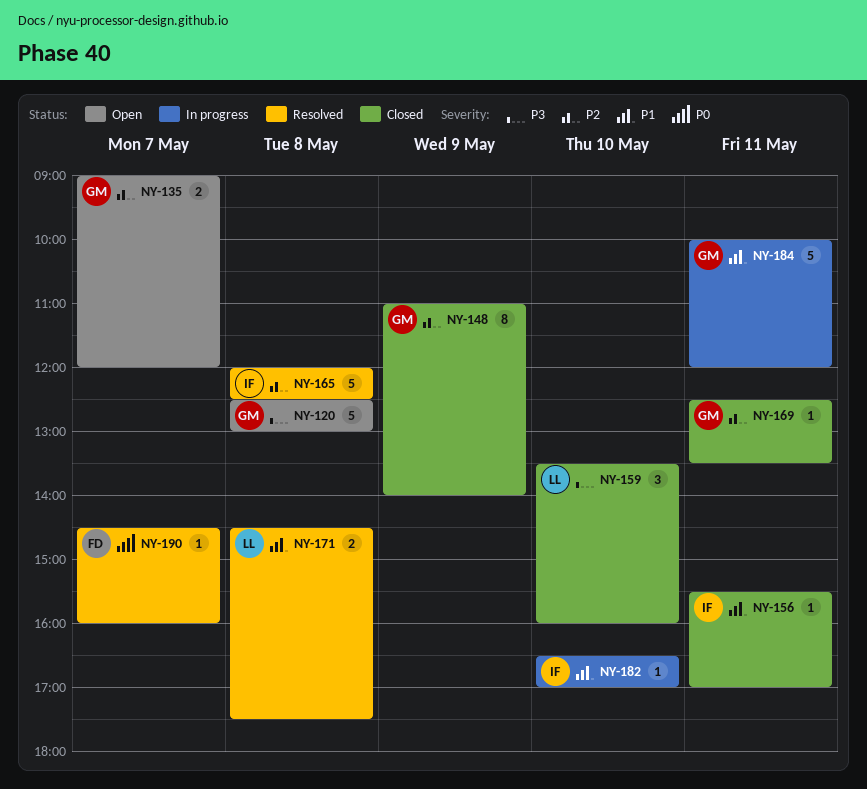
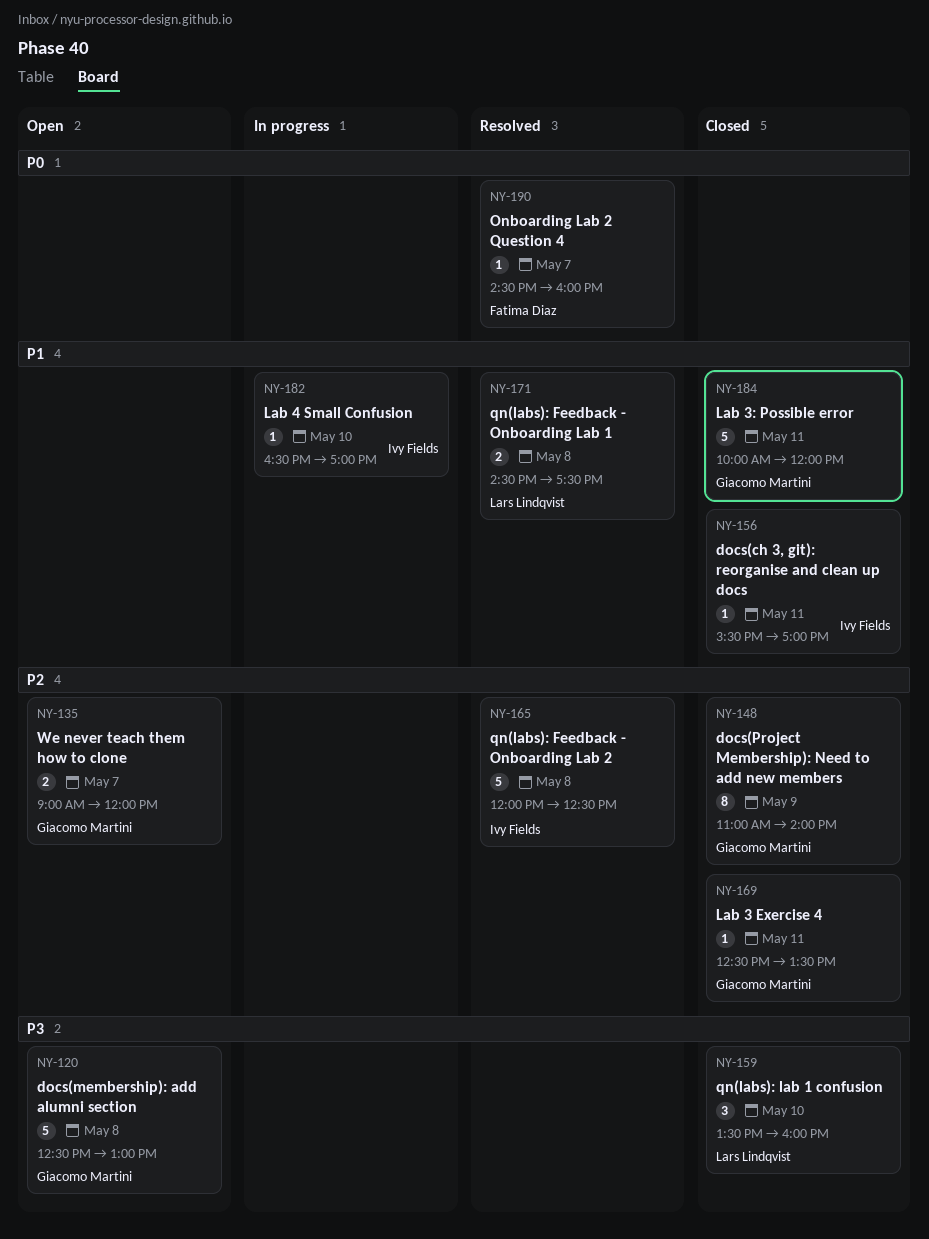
NY-184, status: In progress -> Closed

